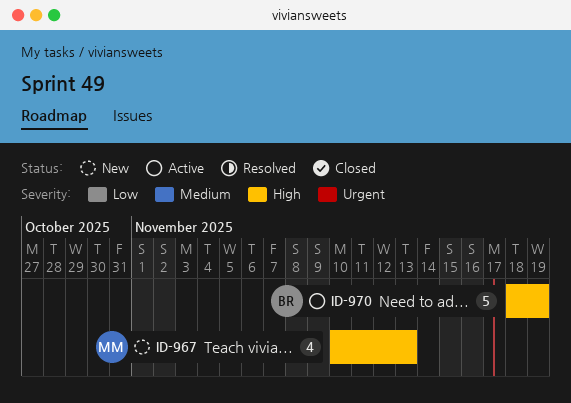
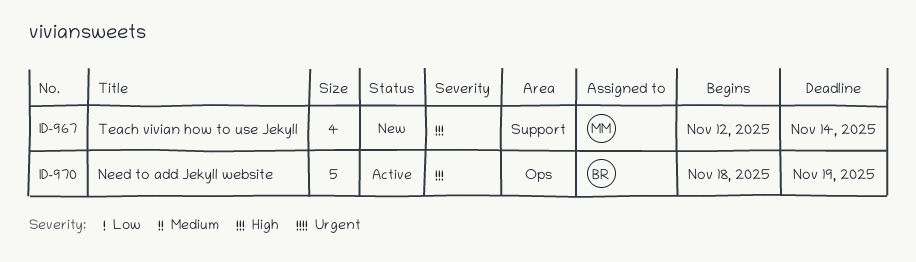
ID-967, start: Nov 10 -> Nov 12
ID-967, due: Nov 13 -> Nov 14

